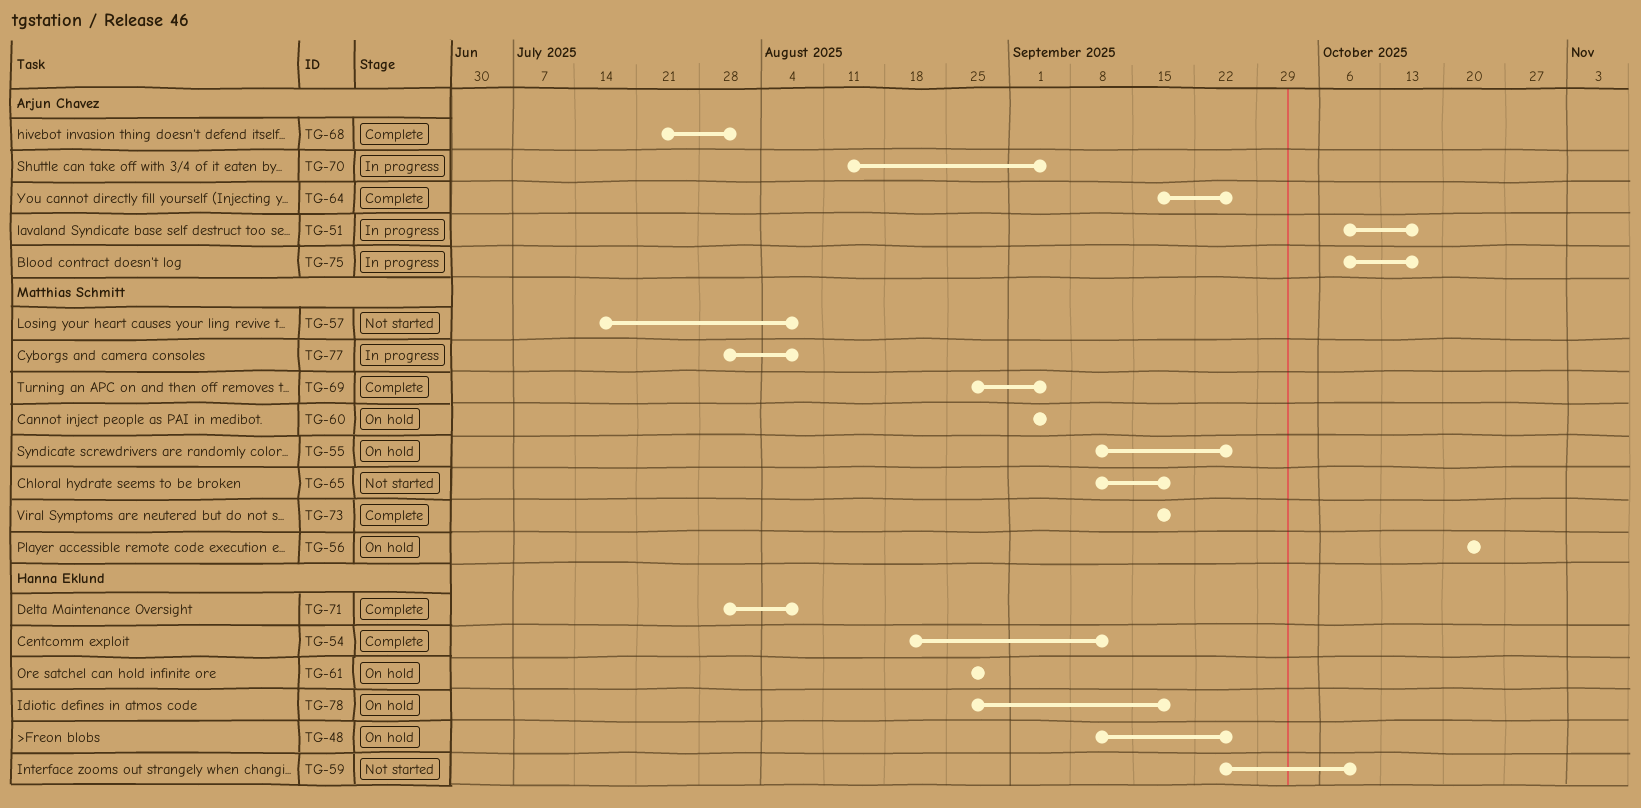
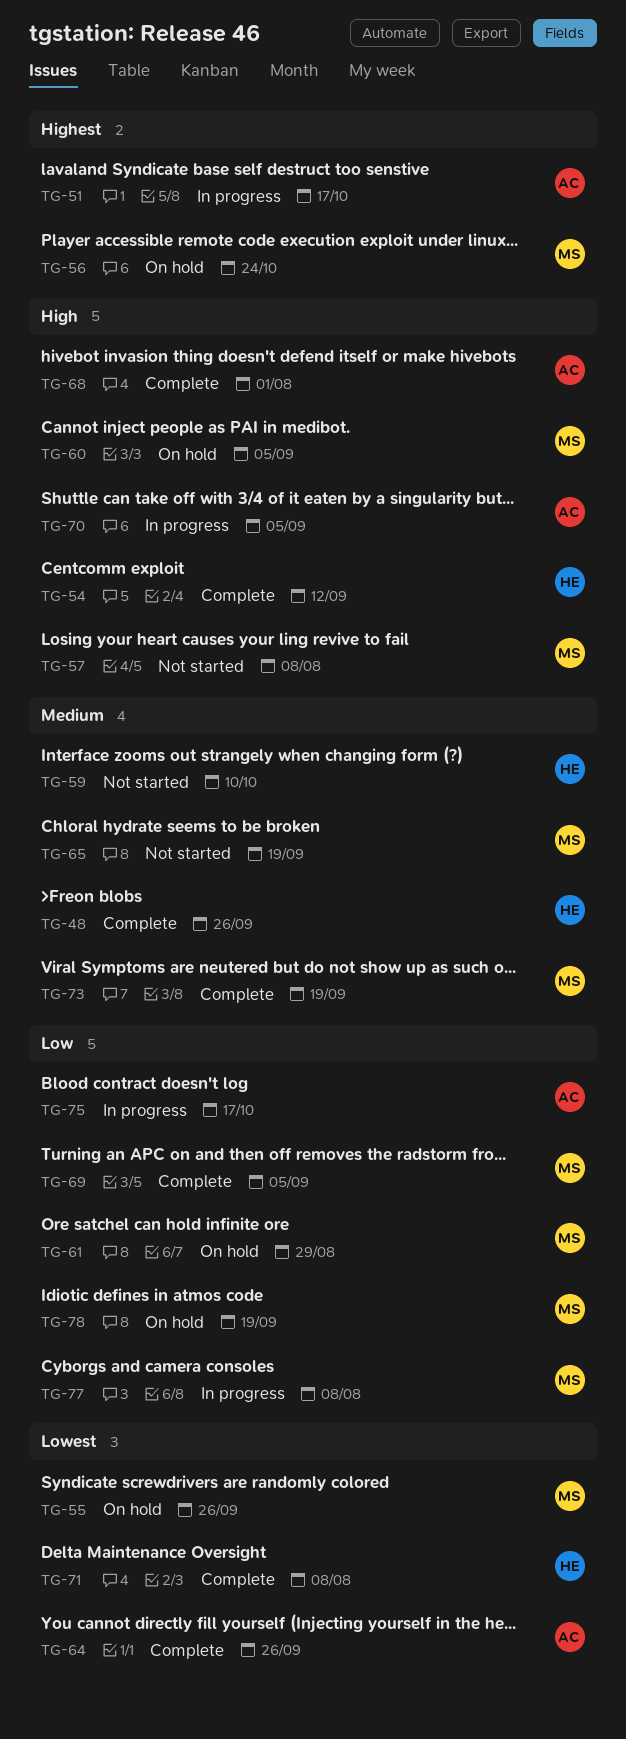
TG-48, status: On hold -> Complete
TG-61, owner: Hanna Eklund -> Matthias Schmitt
TG-78, owner: Hanna Eklund -> Matthias Schmitt

